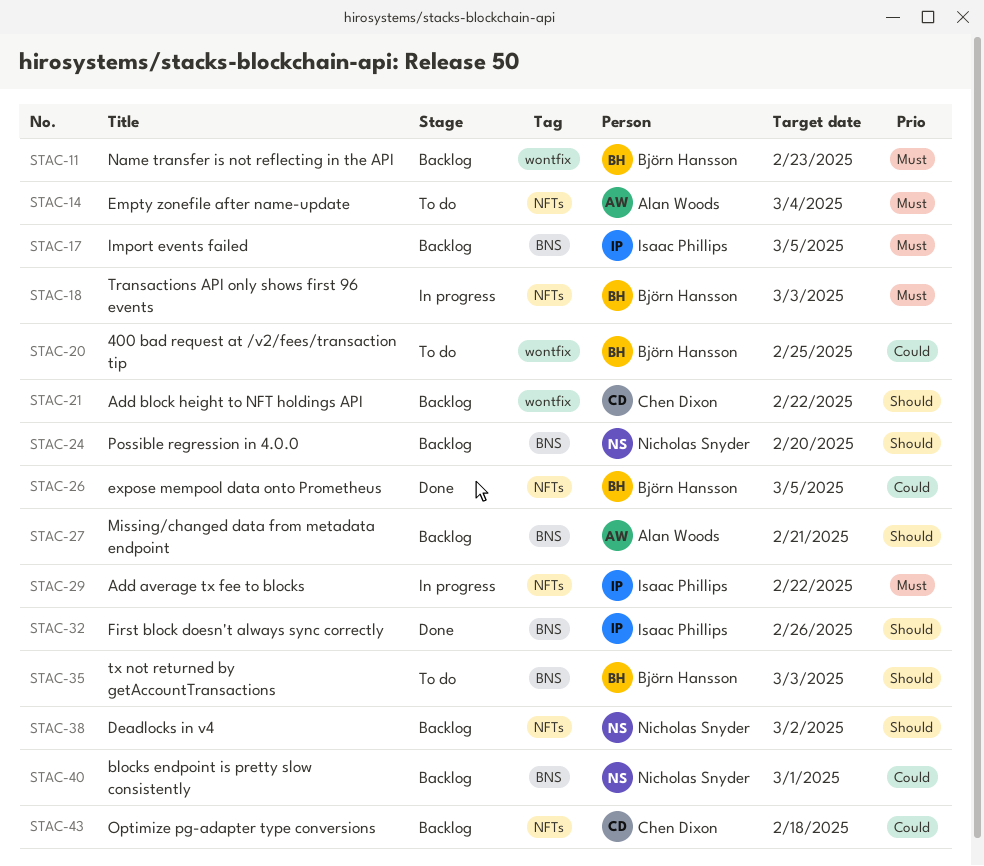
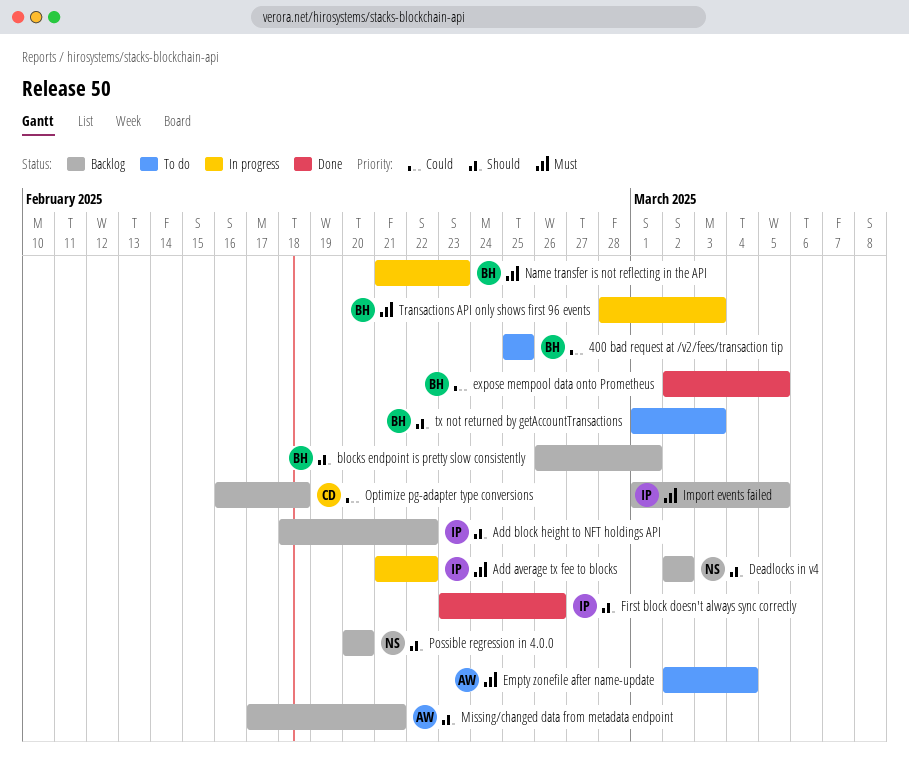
Add block height to NFT holdings API, owner: Chen Dixon -> Isaac Phillips
blocks endpoint is pretty slow consistently, owner: Nicholas Snyder -> Björn Hansson
blocks endpoint is pretty slow consistently, priority: Could -> Should
Name transfer is not reflecting in the API, status: Backlog -> In progress

